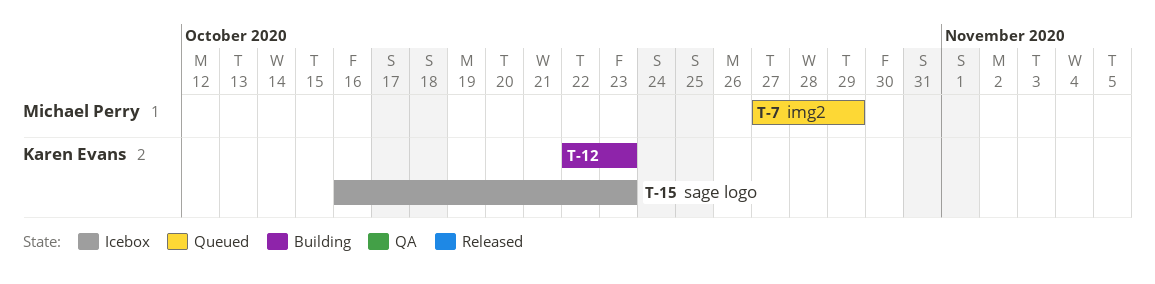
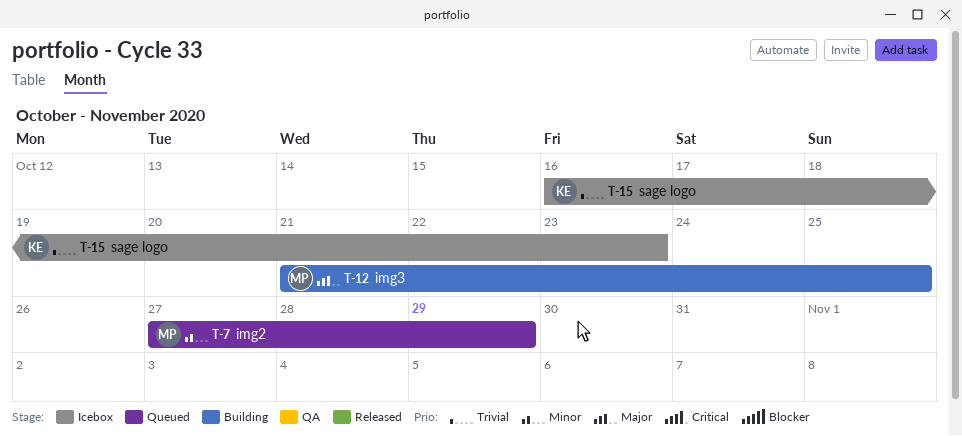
T-12, owner: Karen Evans -> Michael Perry
T-12, start: Oct 22 -> Oct 21
T-12, due: Oct 23 -> Oct 25

